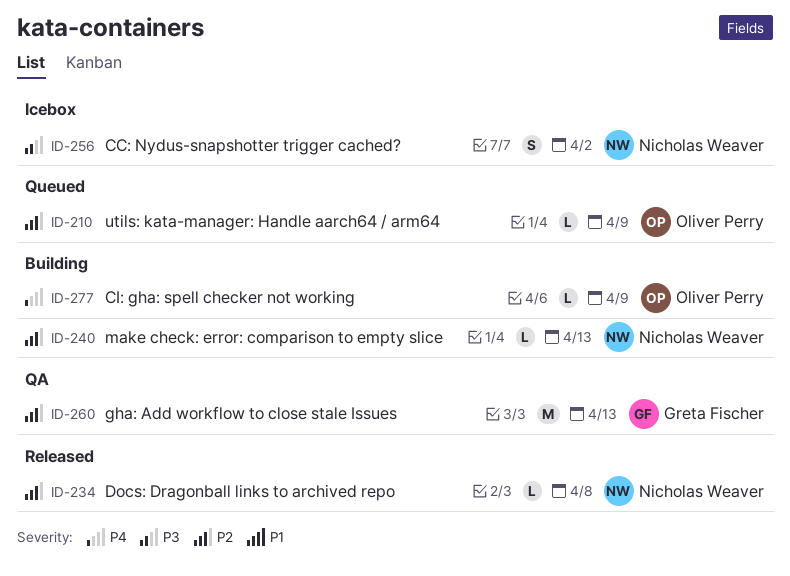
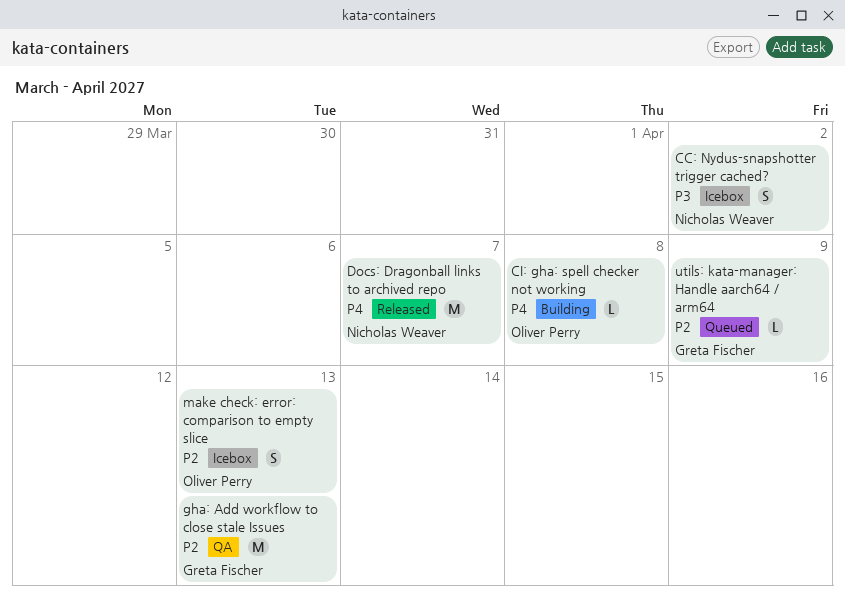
CI: gha: spell checker not working, due: Apr 9 -> Apr 8
Docs: Dragonball links to archived repo, priority: P2 -> P4
Docs: Dragonball links to archived repo, estimate: L -> M
Docs: Dragonball links to archived repo, due: Apr 8 -> Apr 7
make check: error: comparison to empty slice, status: Building -> Icebox
make check: error: comparison to empty slice, owner: Nicholas Weaver -> Oliver Perry
make check: error: comparison to empty slice, estimate: L -> S
utils: kata-manager: Handle aarch64 / arm64, owner: Oliver Perry -> Greta Fischer

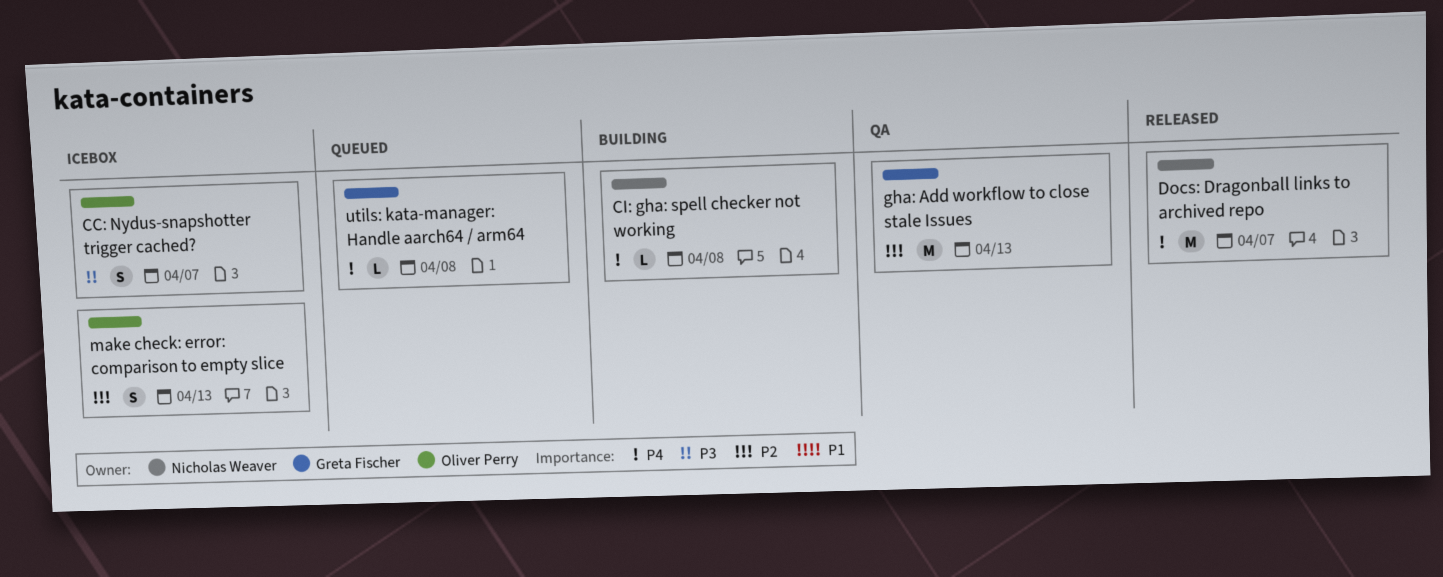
CC: Nydus-snapshotter trigger cached?, owner: Nicholas Weaver -> Oliver Perry
CC: Nydus-snapshotter trigger cached?, due: Apr 2 -> Apr 7
CI: gha: spell checker not working, owner: Oliver Perry -> Nicholas Weaver
utils: kata-manager: Handle aarch64 / arm64, priority: P2 -> P4
utils: kata-manager: Handle aarch64 / arm64, due: Apr 9 -> Apr 8

